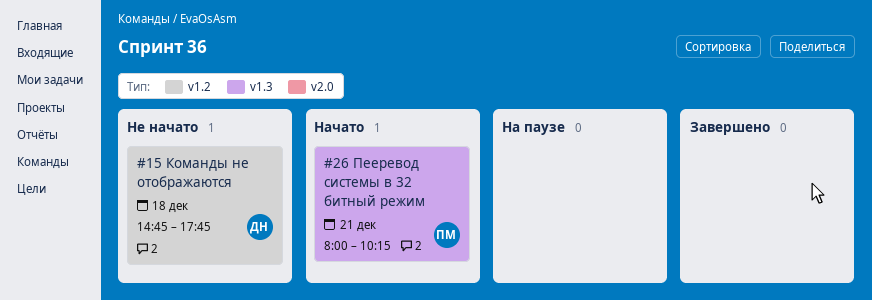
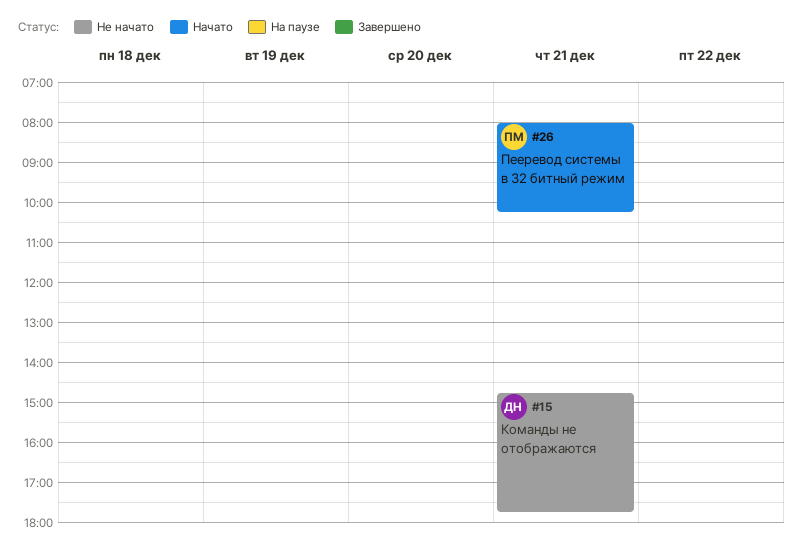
#15, day: Dec 18 -> Dec 21

